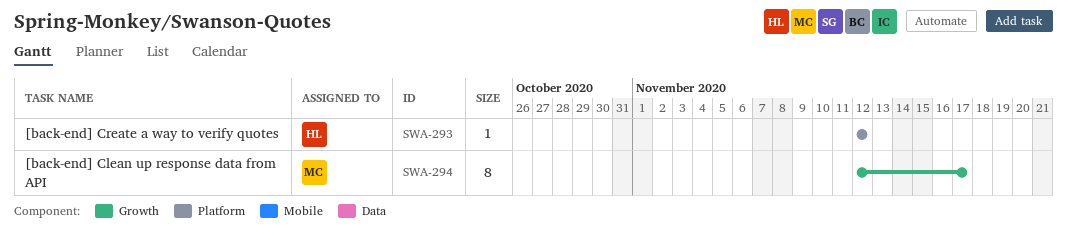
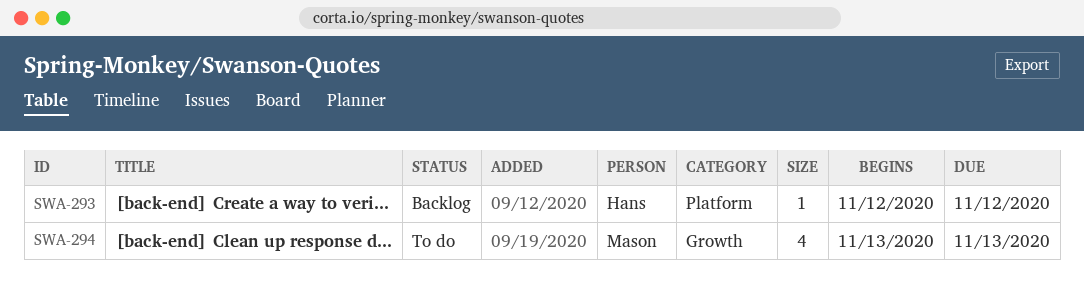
SWA-294, estimate: 8 -> 4
SWA-294, start: Nov 12 -> Nov 13
SWA-294, due: Nov 17 -> Nov 13

